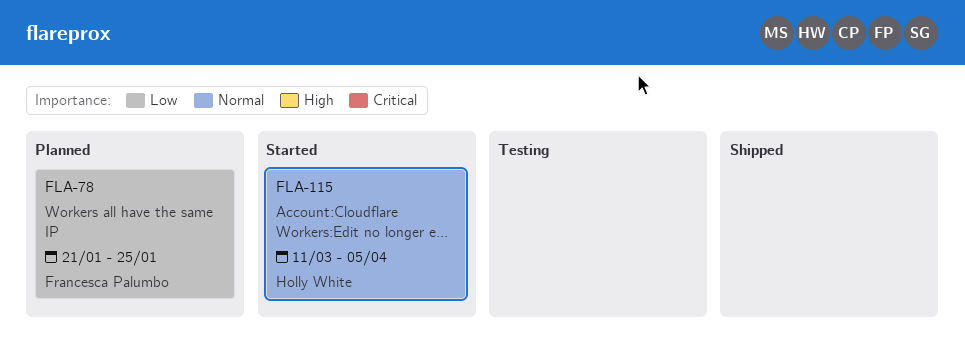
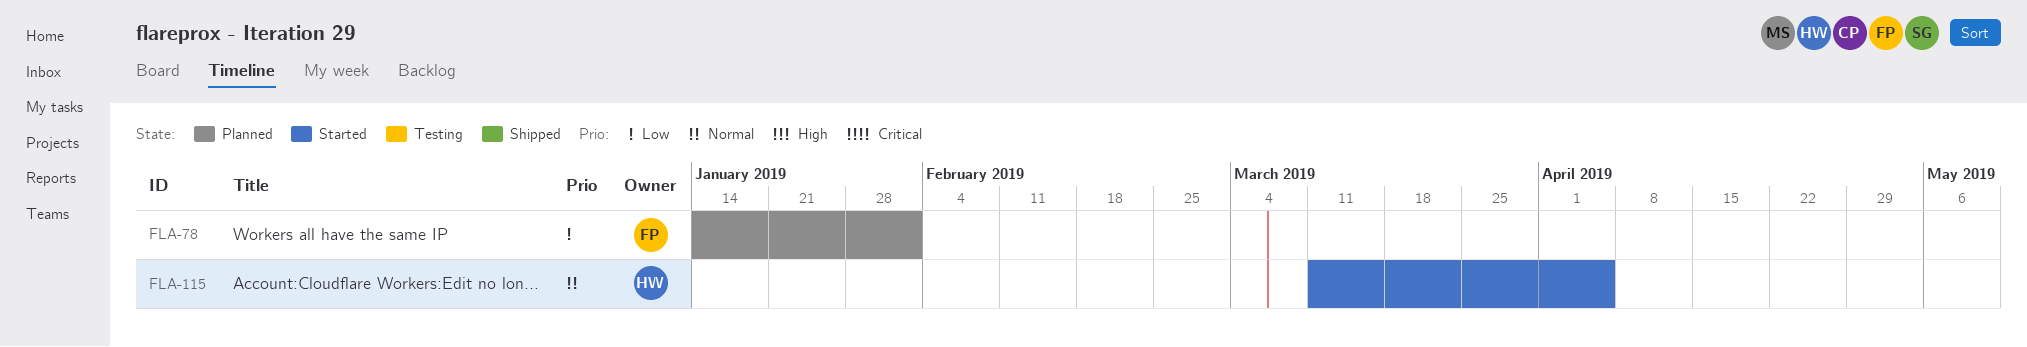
FLA-78, start: Jan 21 -> Jan 14
FLA-78, due: Jan 25 -> Feb 1

